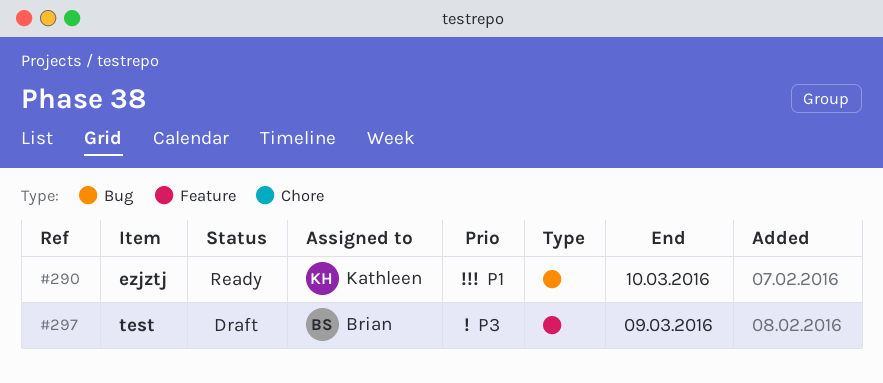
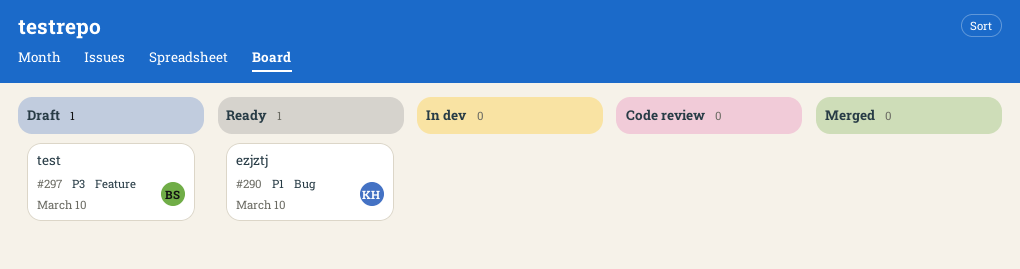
#297, due: Mar 9 -> Mar 10

